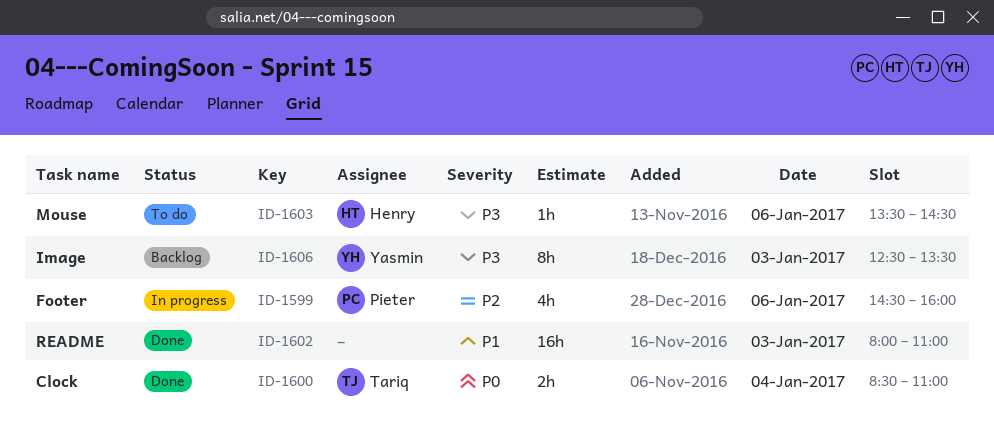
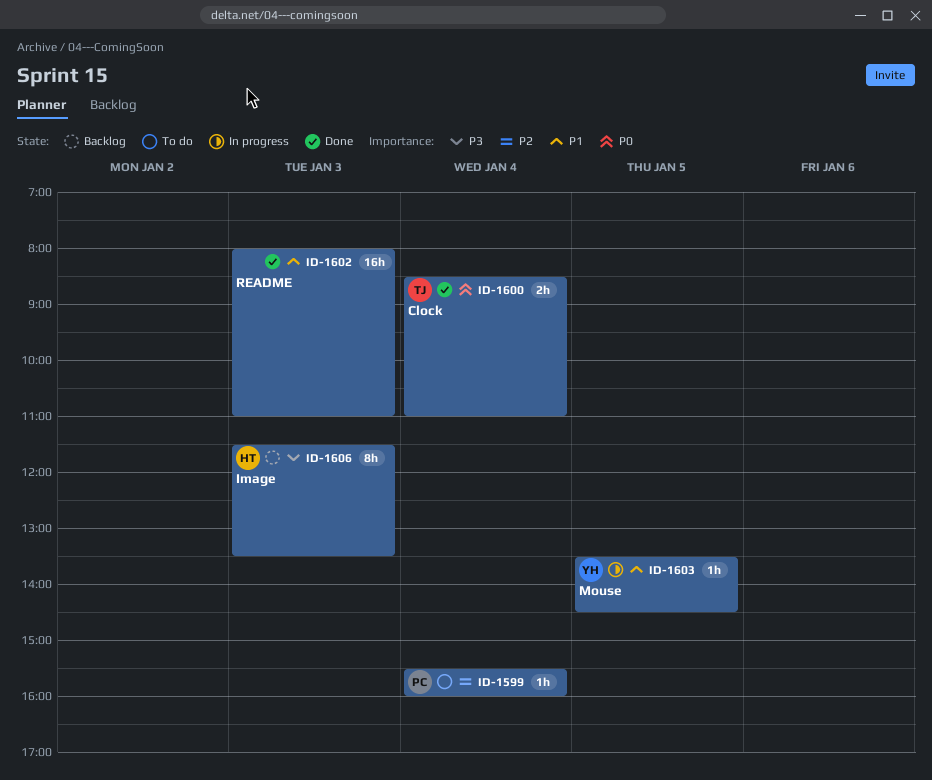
ID-1599, status: In progress -> To do
ID-1599, estimate: 4h -> 1h
ID-1599, day: Jan 6 -> Jan 4
ID-1599, begins: 14:30 -> 15:30
ID-1603, status: To do -> In progress
ID-1603, owner: Henry -> Yasmin
ID-1603, priority: P3 -> P1
ID-1603, day: Jan 6 -> Jan 5
ID-1606, owner: Yasmin -> Henry
ID-1606, begins: 12:30 -> 11:30

